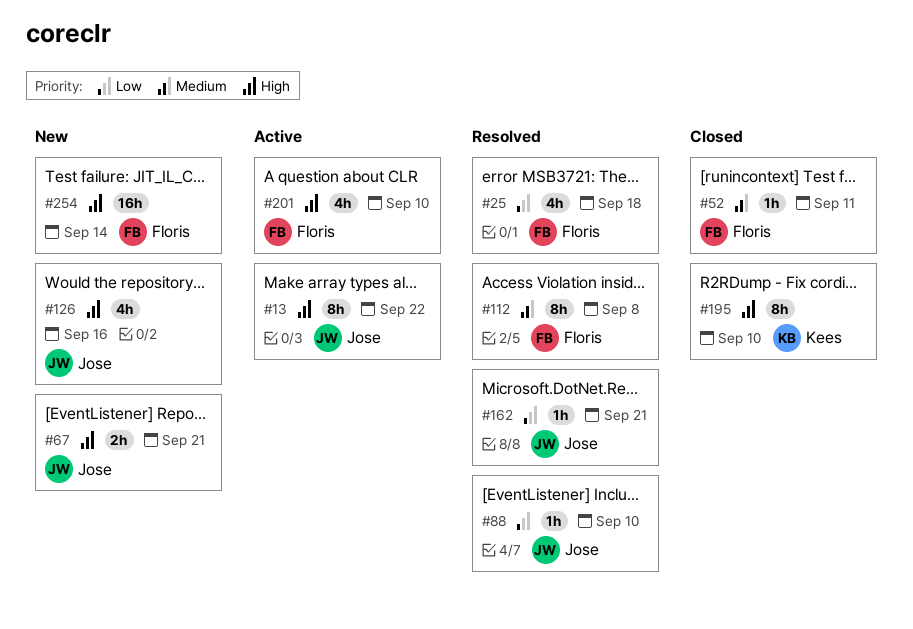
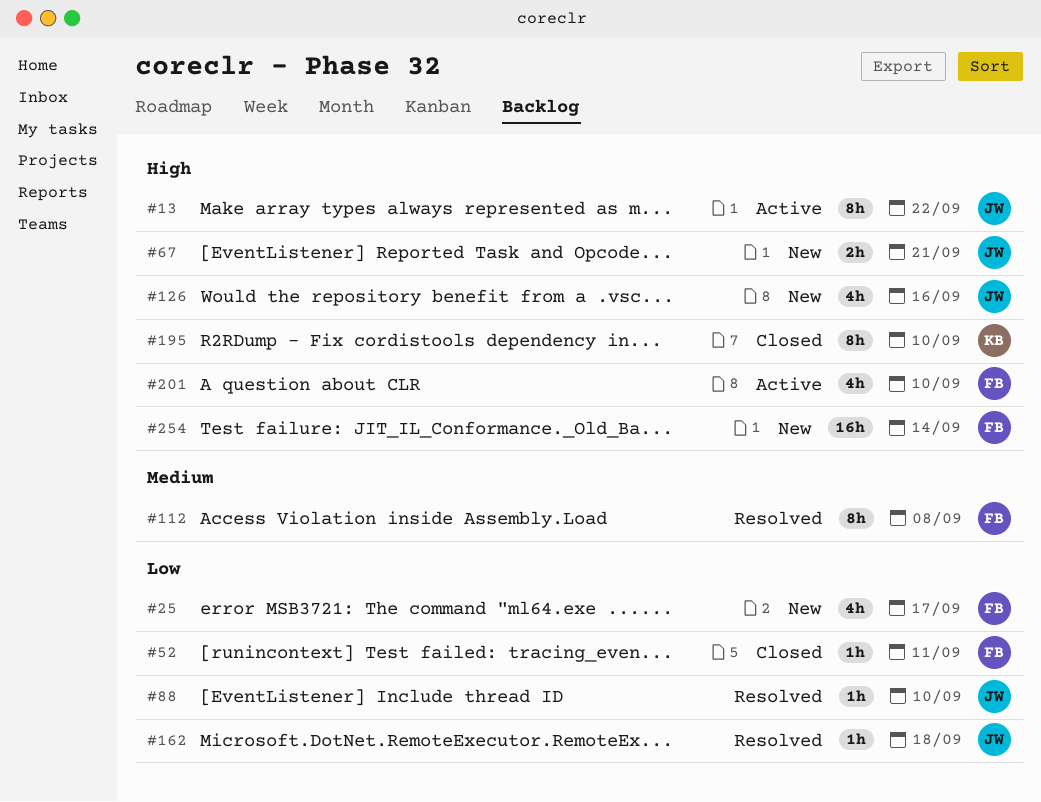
#25, status: Resolved -> New
#25, due: Sep 18 -> Sep 17
#52, priority: Medium -> Low
#162, due: Sep 21 -> Sep 18

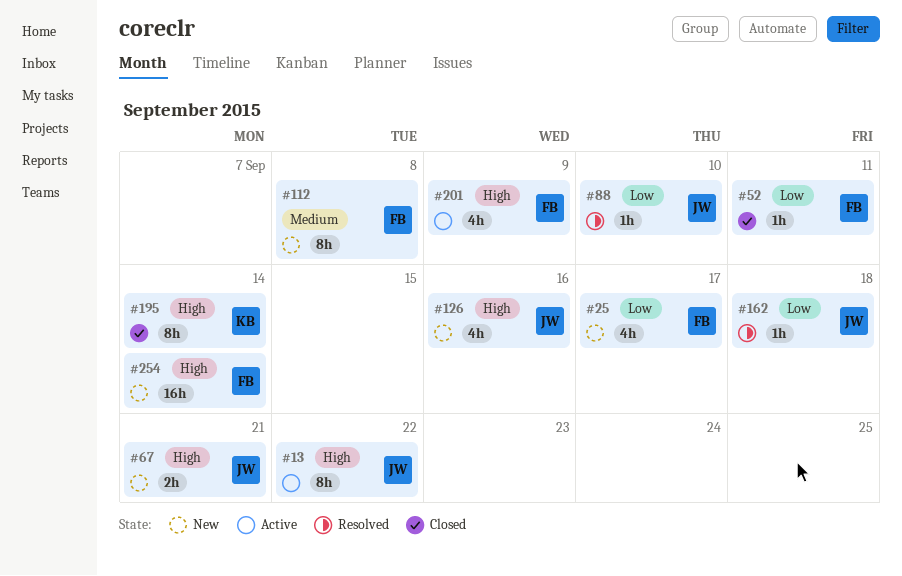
#112, status: Resolved -> New
#195, due: Sep 10 -> Sep 14
#201, due: Sep 10 -> Sep 9

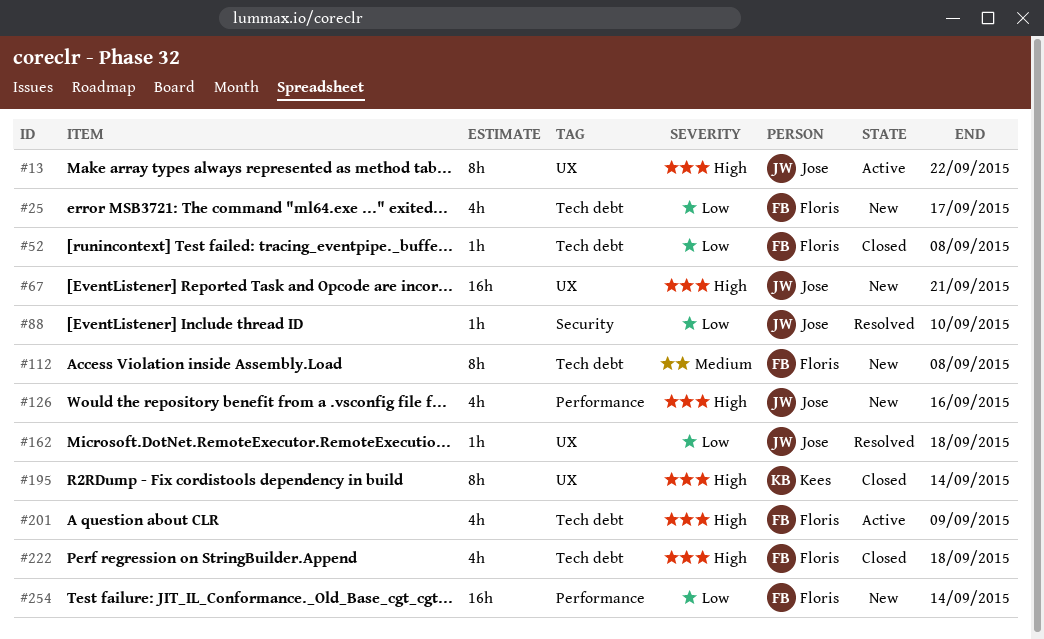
#52, due: Sep 11 -> Sep 8
#67, estimate: 2h -> 16h
#222: none -> present
#254, priority: High -> Low

